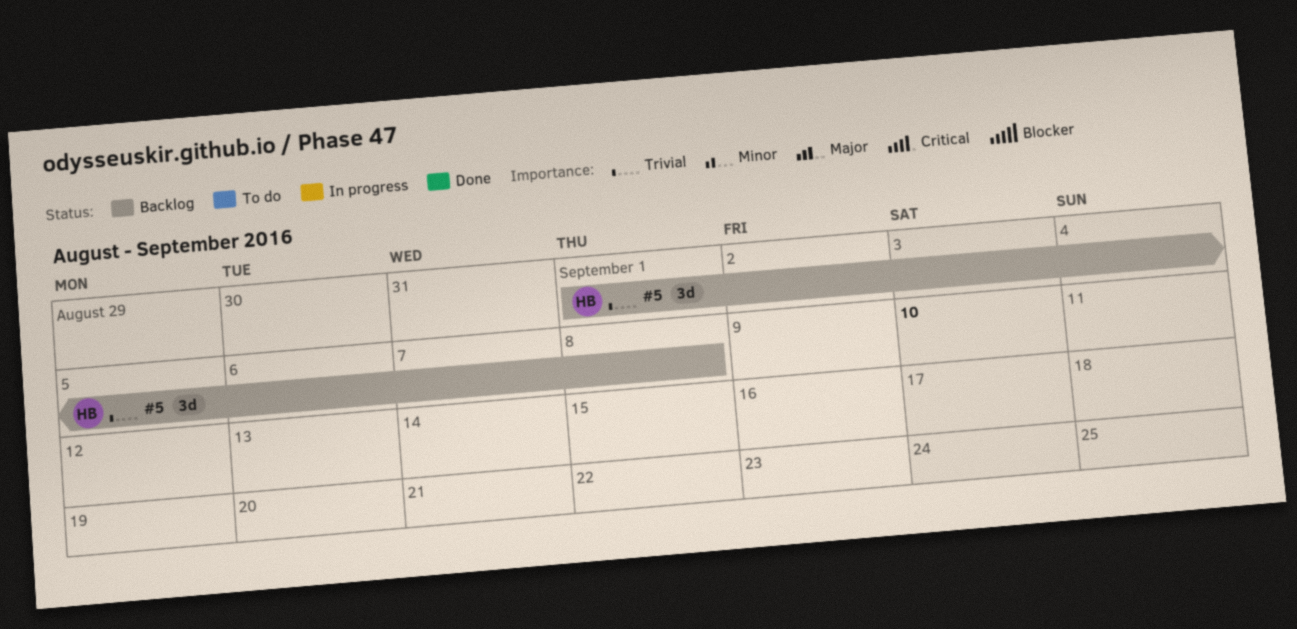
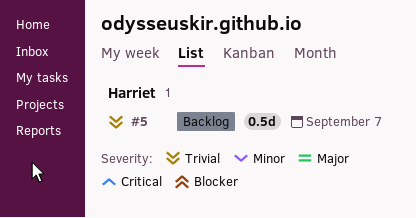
#5, estimate: 3d -> 0.5d
#5, due: Sep 8 -> Sep 7

